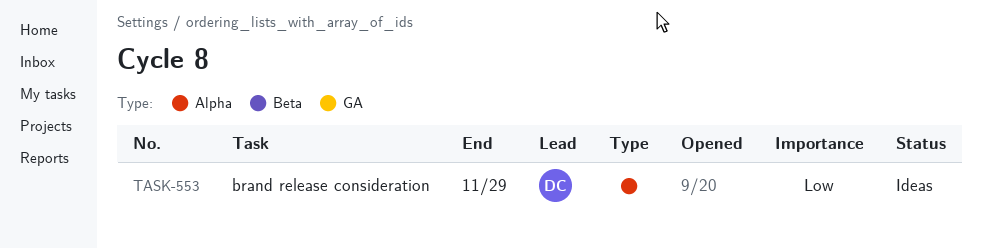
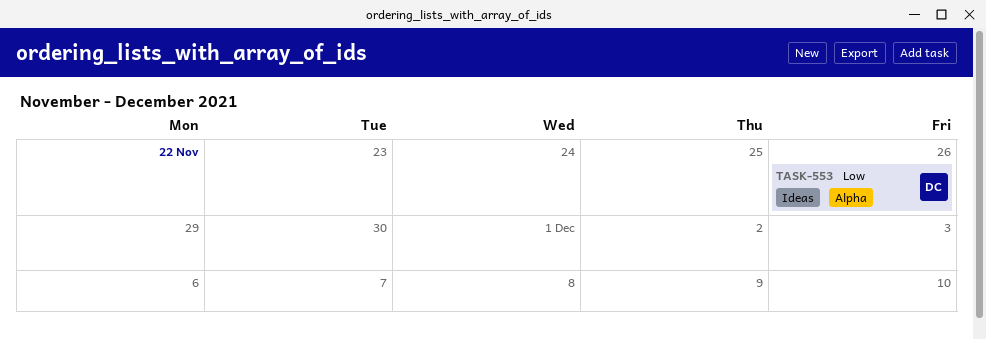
TASK-553, due: Nov 29 -> Nov 26

